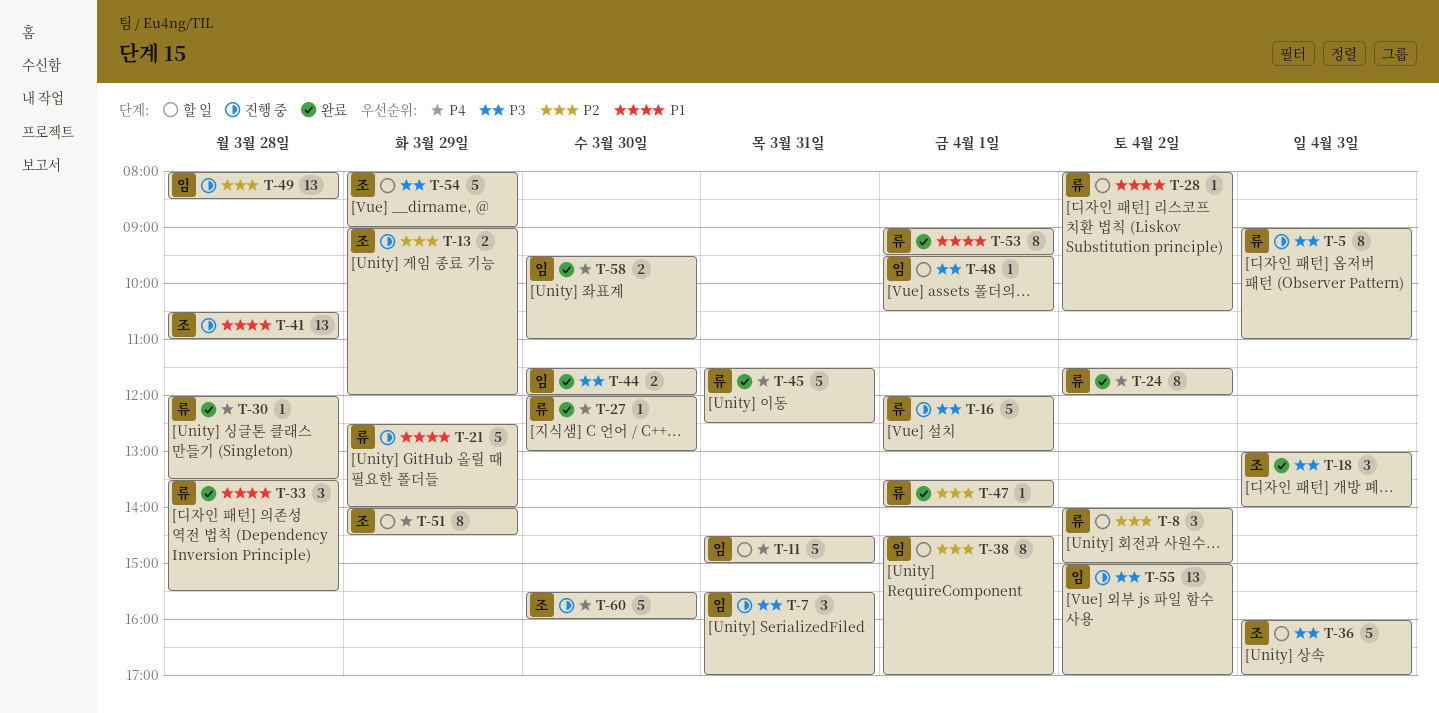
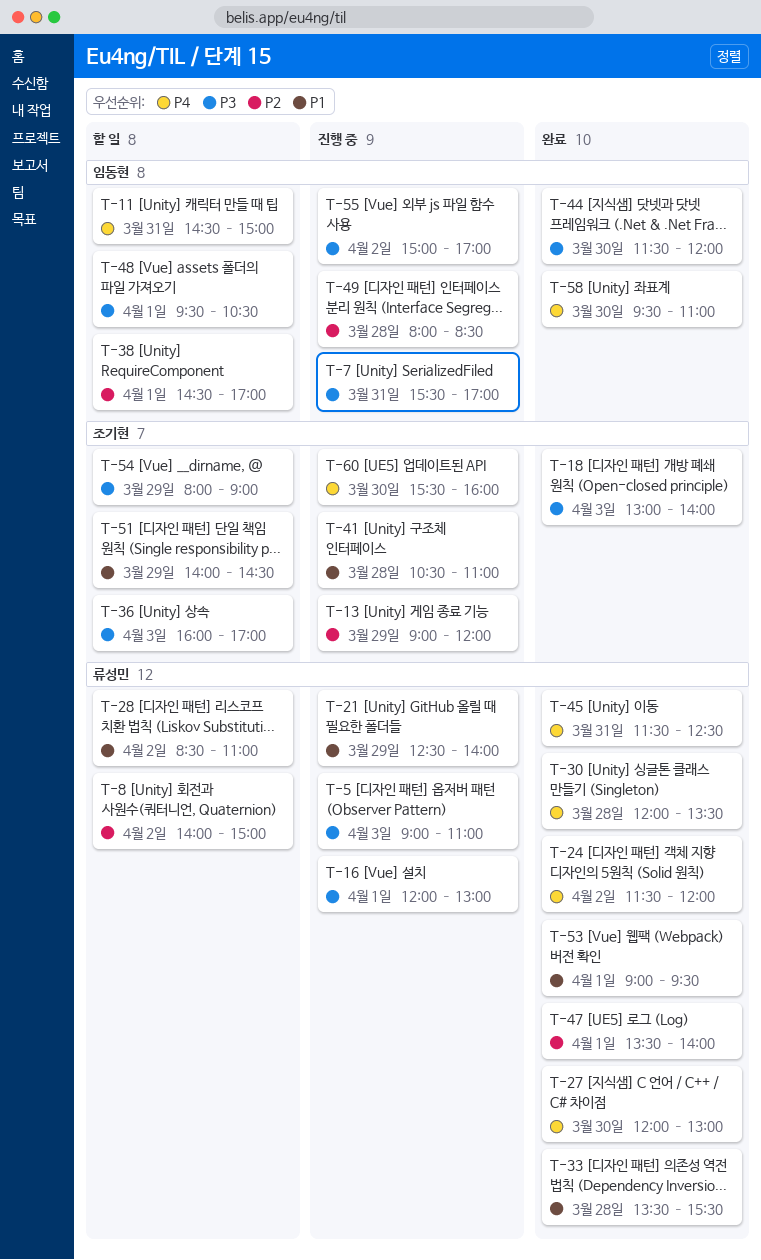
T-28, begins: 08:00 -> 08:30
T-28, ends: 10:30 -> 11:00
T-51, priority: P4 -> P1

